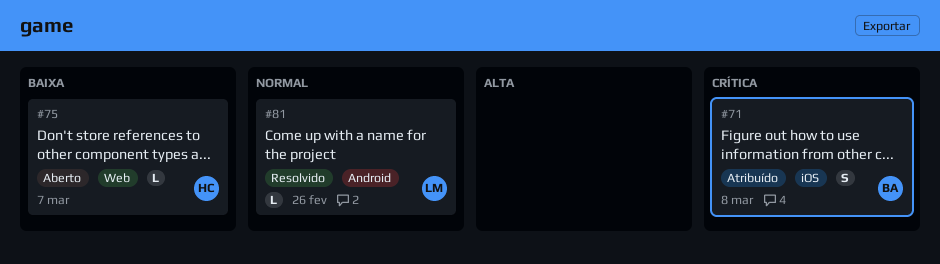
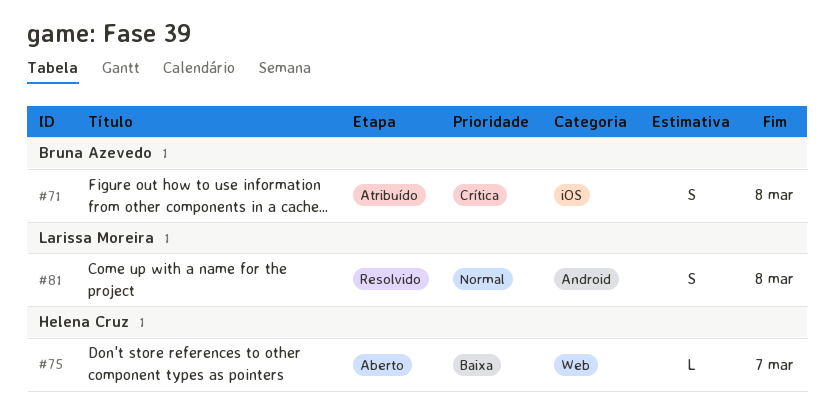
#81, estimate: L -> S
#81, due: Feb 26 -> Mar 8

